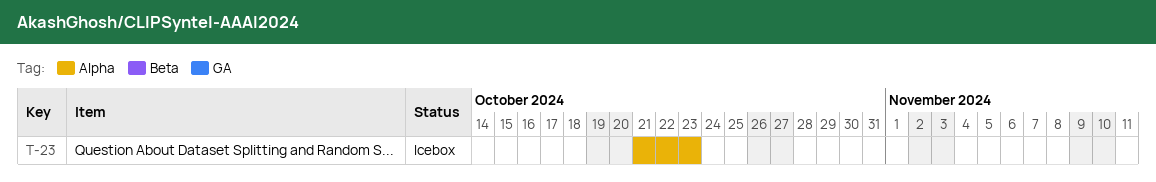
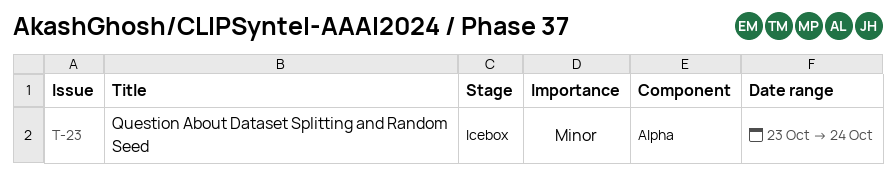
T-23, start: Oct 21 -> Oct 23
T-23, due: Oct 23 -> Oct 24

